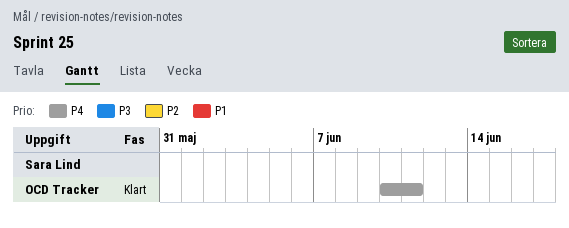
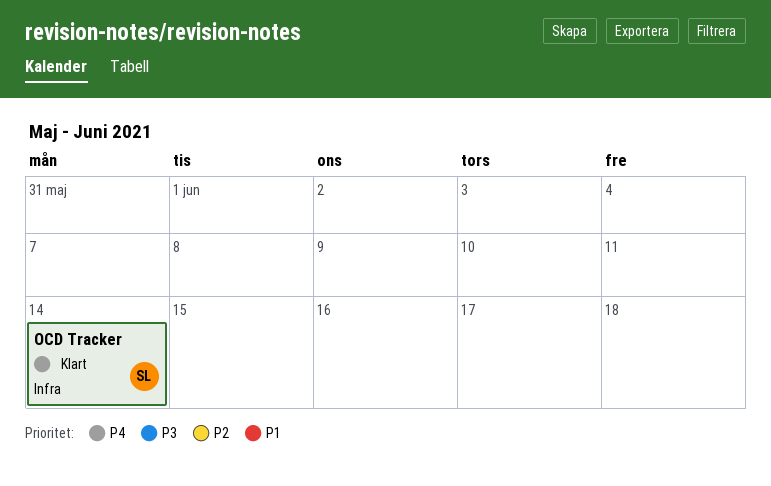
OCD Tracker, due: Jun 11 -> Jun 14

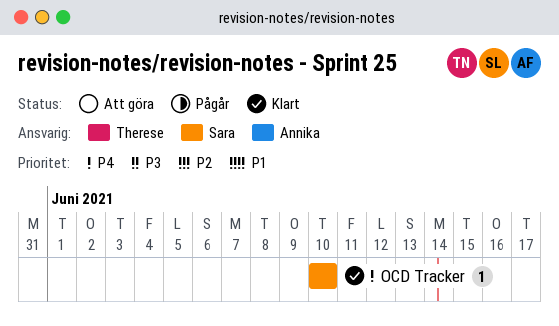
OCD Tracker, due: Jun 14 -> Jun 10

